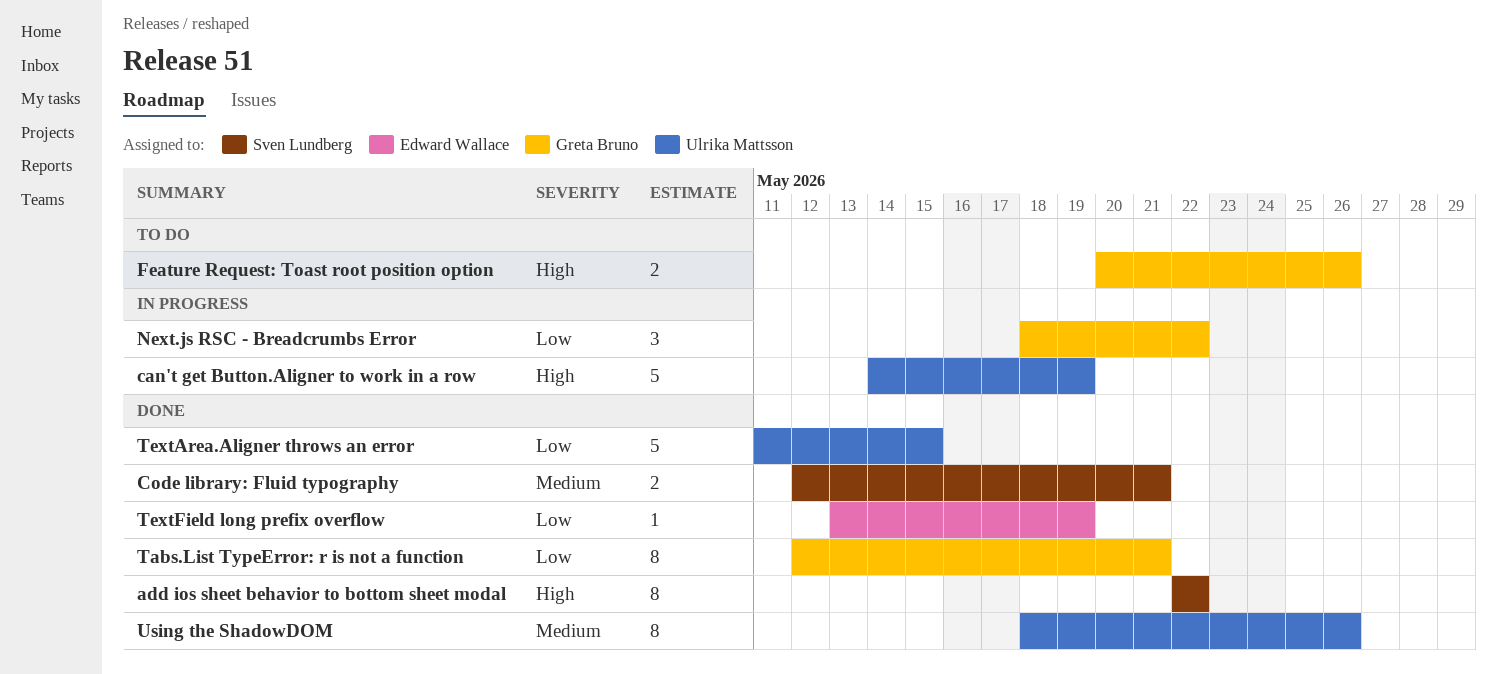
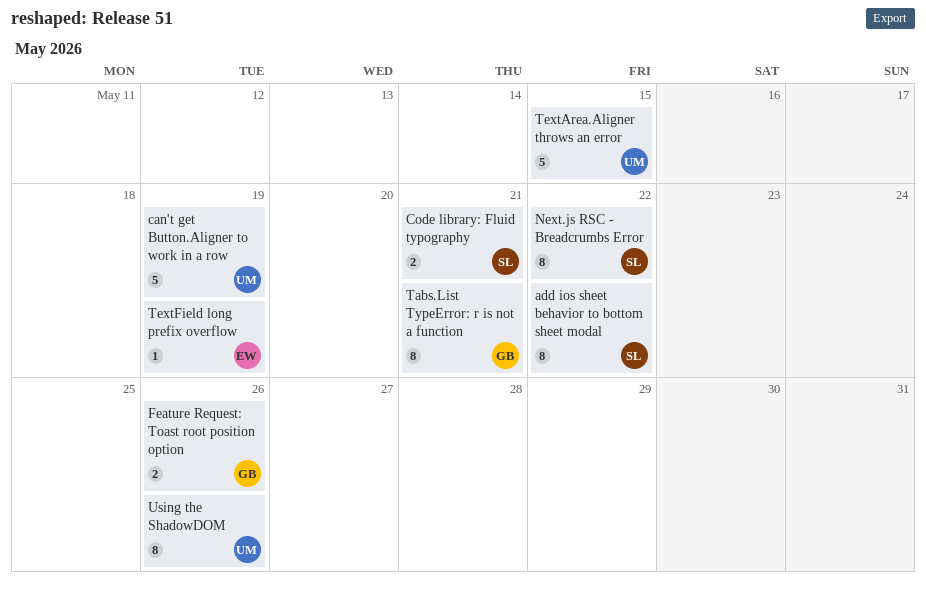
Next.js RSC - Breadcrumbs Error, owner: Greta Bruno -> Sven Lundberg
Next.js RSC - Breadcrumbs Error, estimate: 3 -> 8

